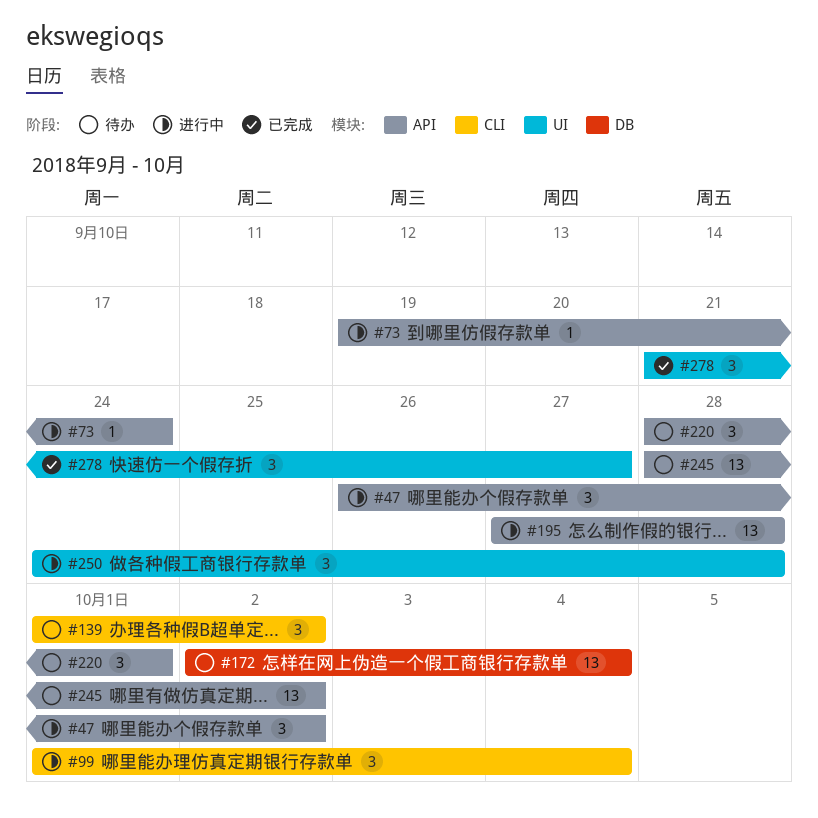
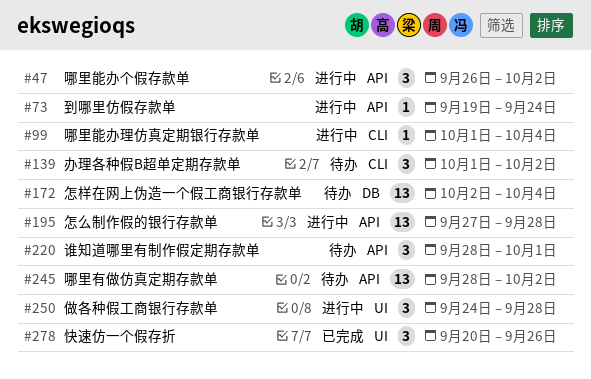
#99, estimate: 3 -> 1
#278, start: Sep 21 -> Sep 20
#278, due: Sep 27 -> Sep 26

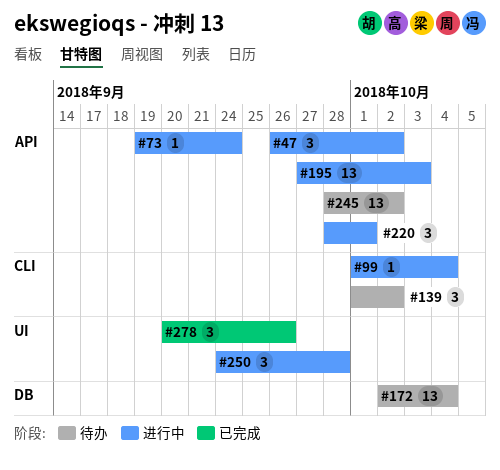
#195, due: Sep 28 -> Oct 3
#220, status: 待办 -> 进行中

